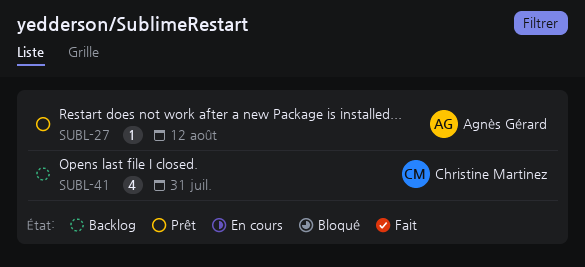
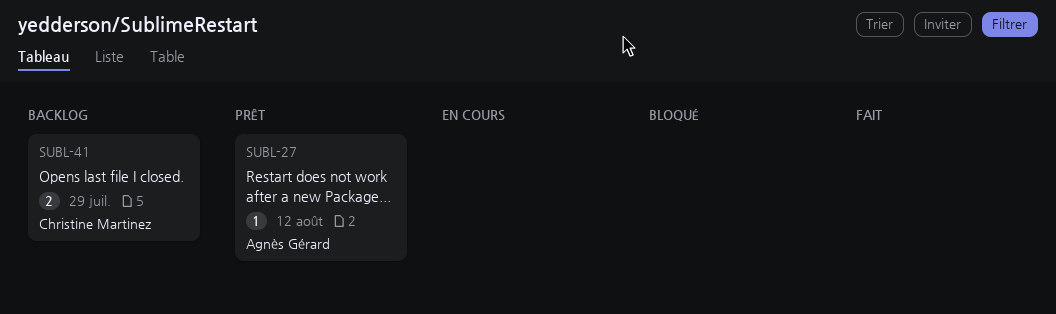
SUBL-41, estimate: 4 -> 2
SUBL-41, due: Jul 31 -> Jul 29

